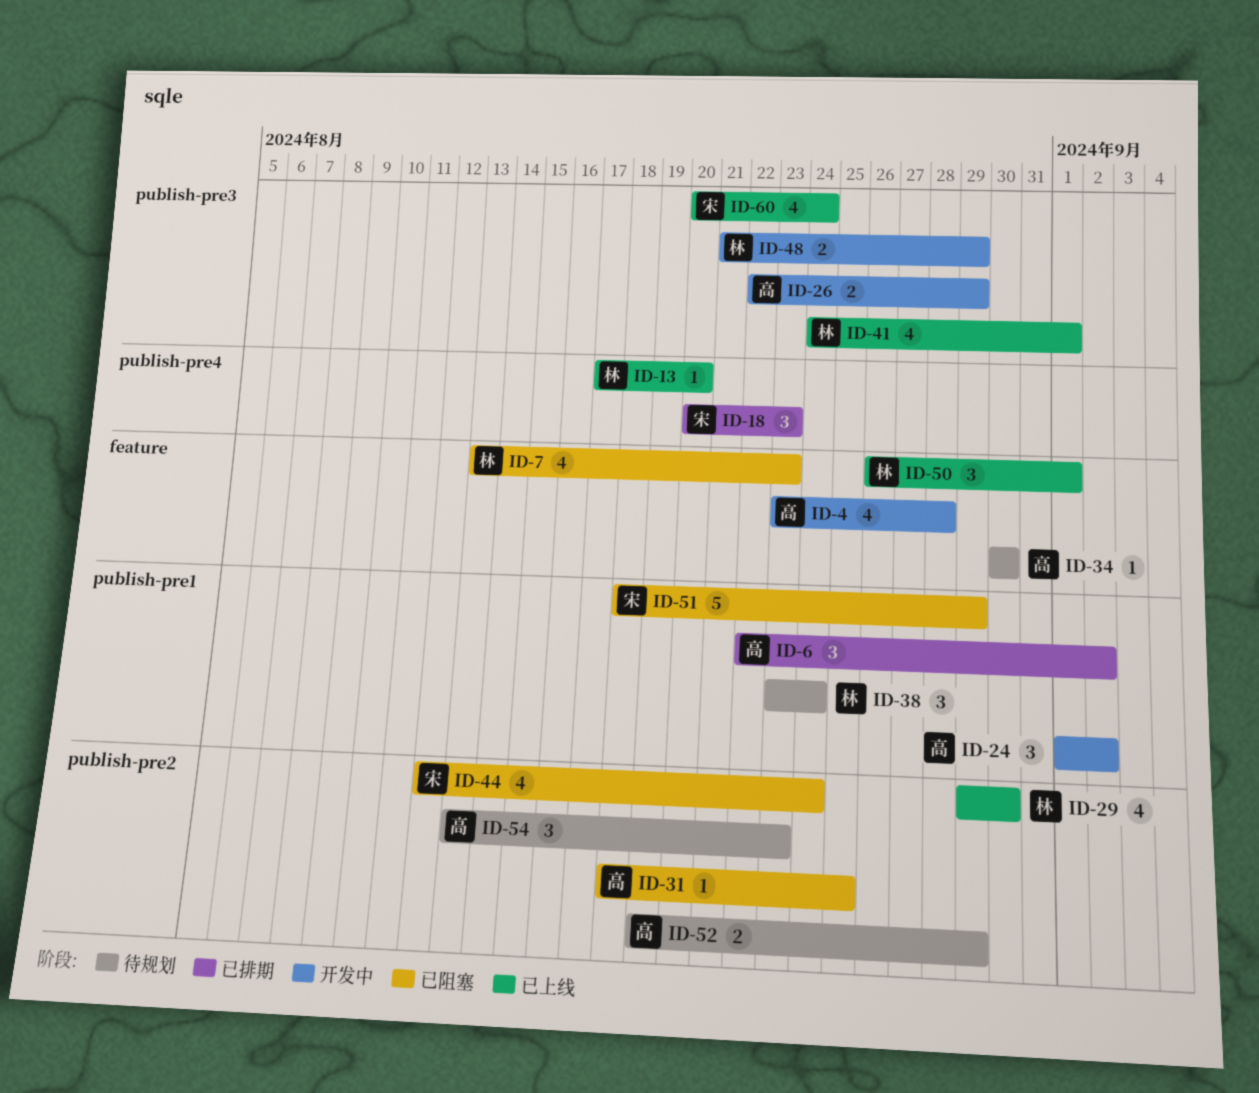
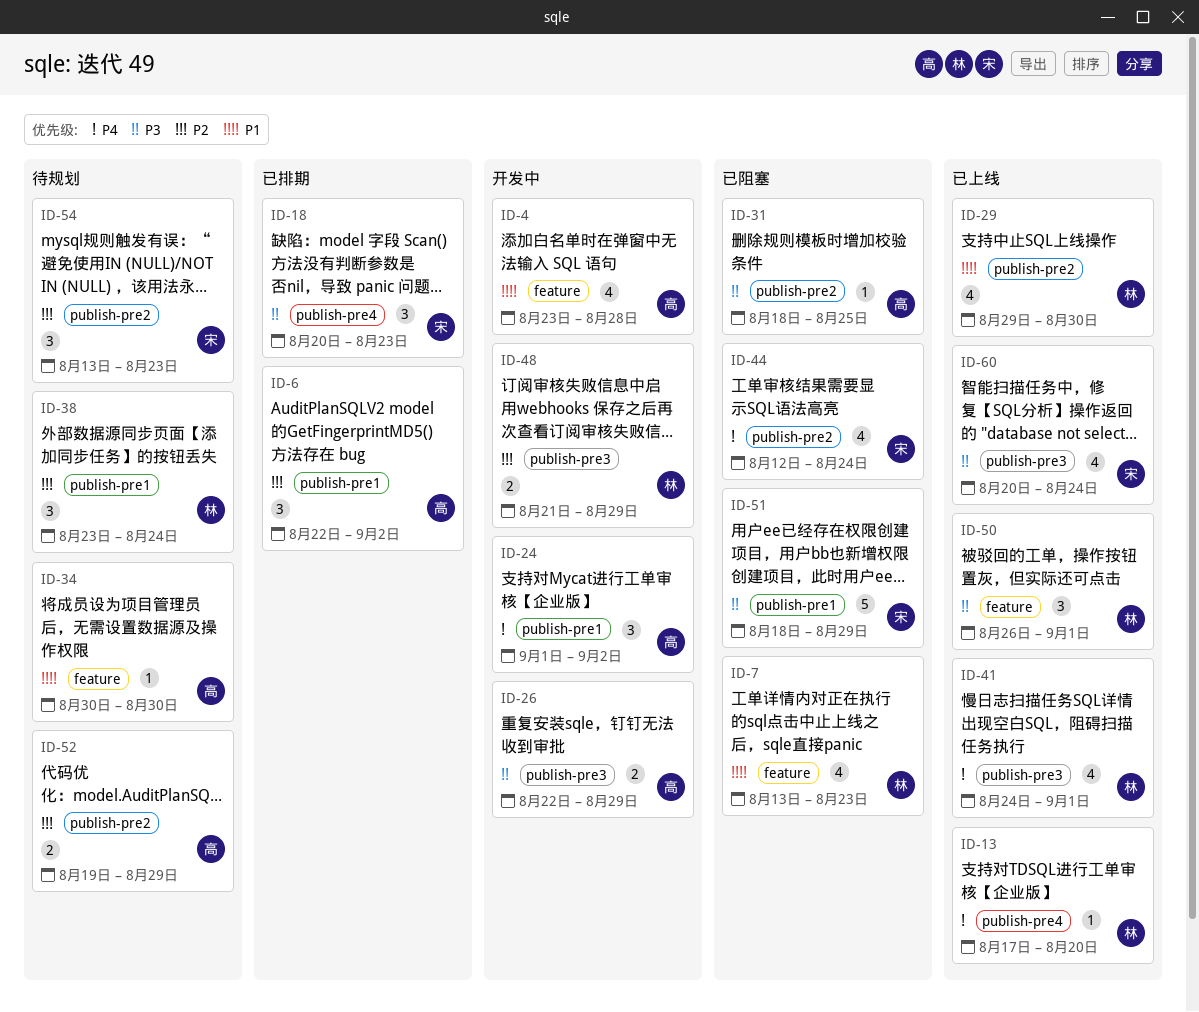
ID-54, owner: 高 -> 宋

